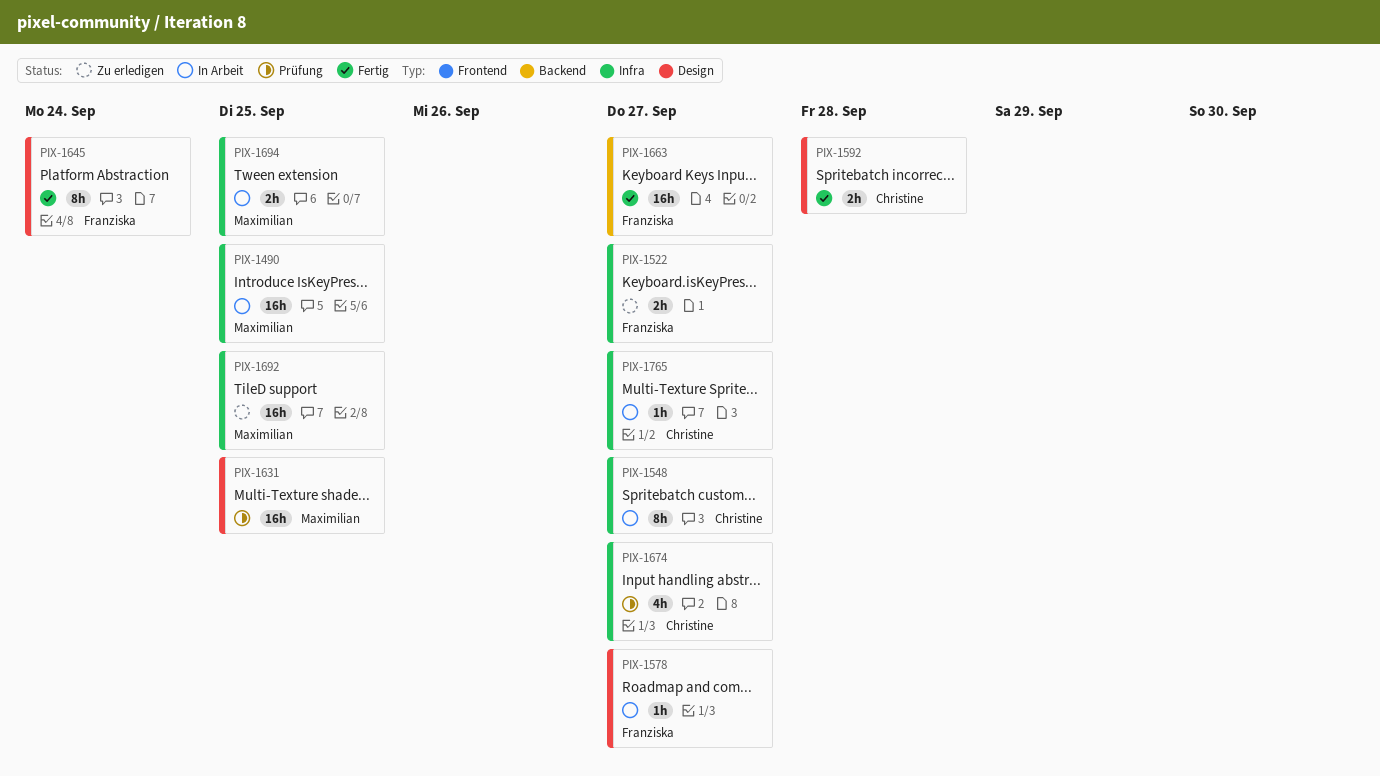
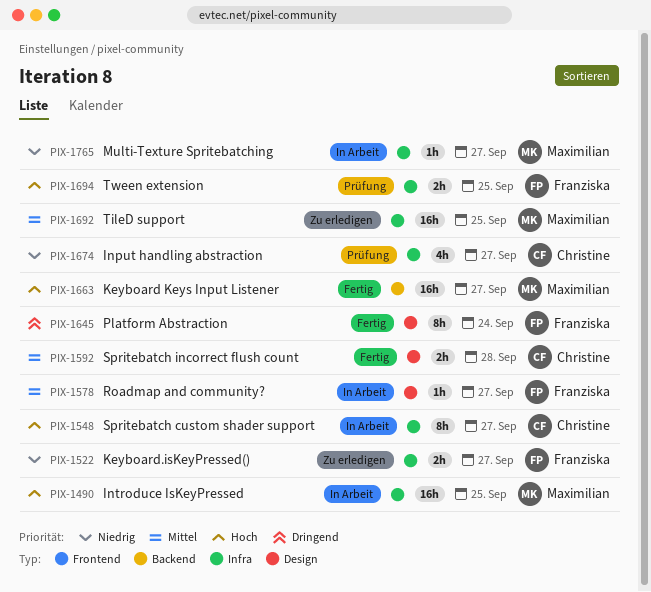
PIX-1631: present -> none
PIX-1663, owner: Franziska -> Maximilian
PIX-1694, status: In Arbeit -> Prüfung
PIX-1694, owner: Maximilian -> Franziska
PIX-1765, owner: Christine -> Maximilian

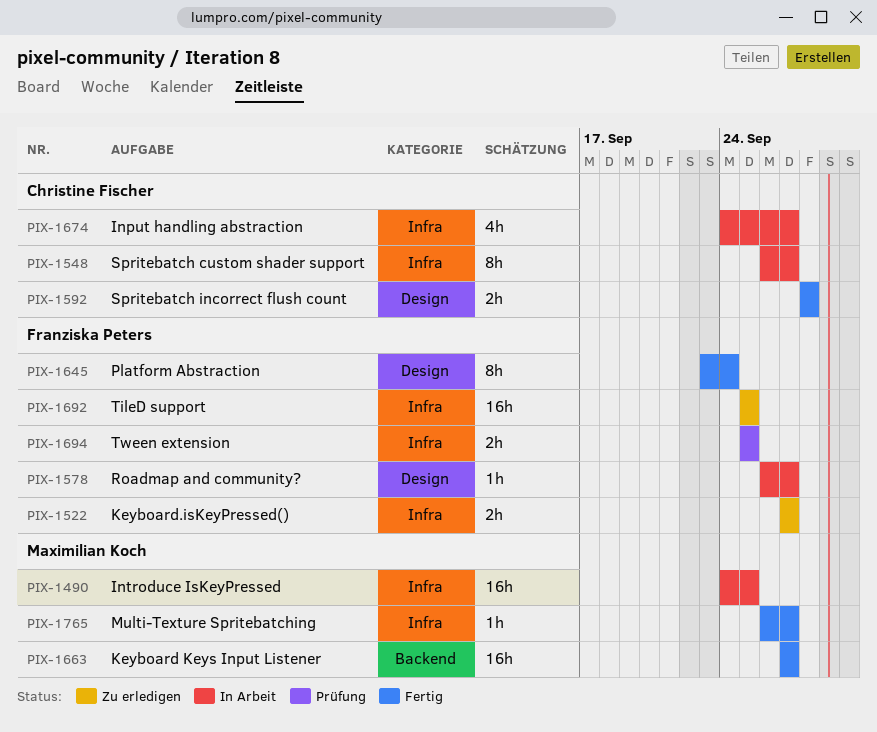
PIX-1674, status: Prüfung -> In Arbeit
PIX-1692, owner: Maximilian Koch -> Franziska Peters
PIX-1765, status: In Arbeit -> Fertig

